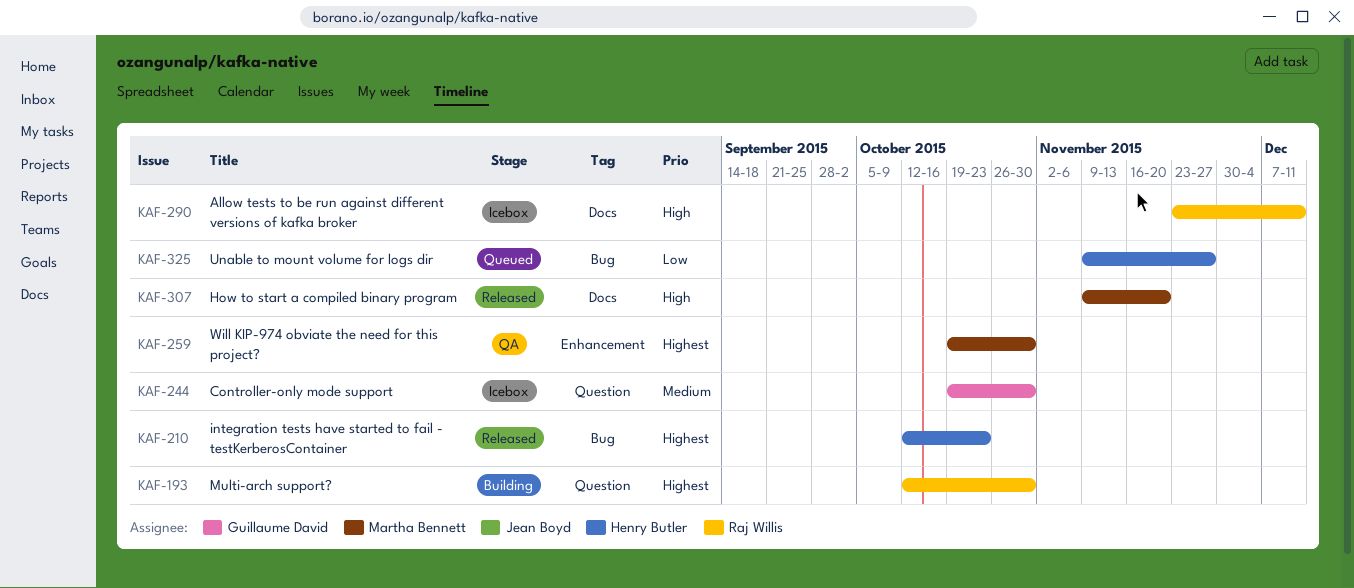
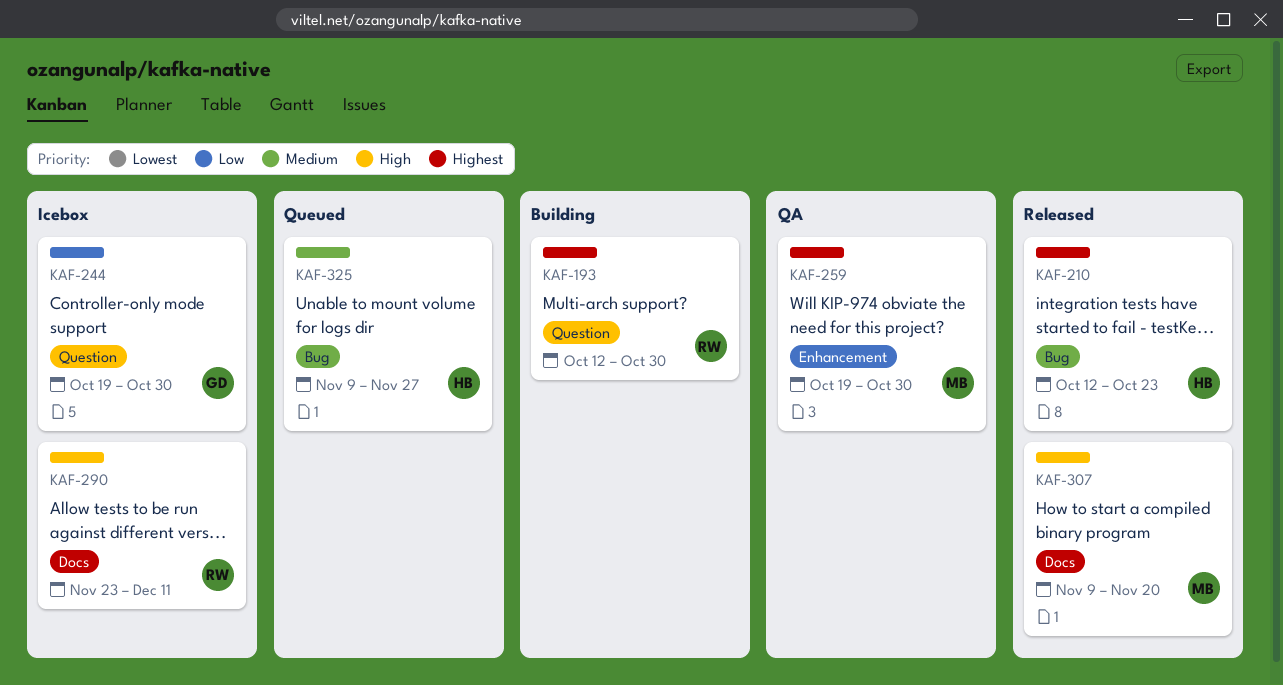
KAF-244, priority: Medium -> Low
KAF-325, priority: Low -> Medium

